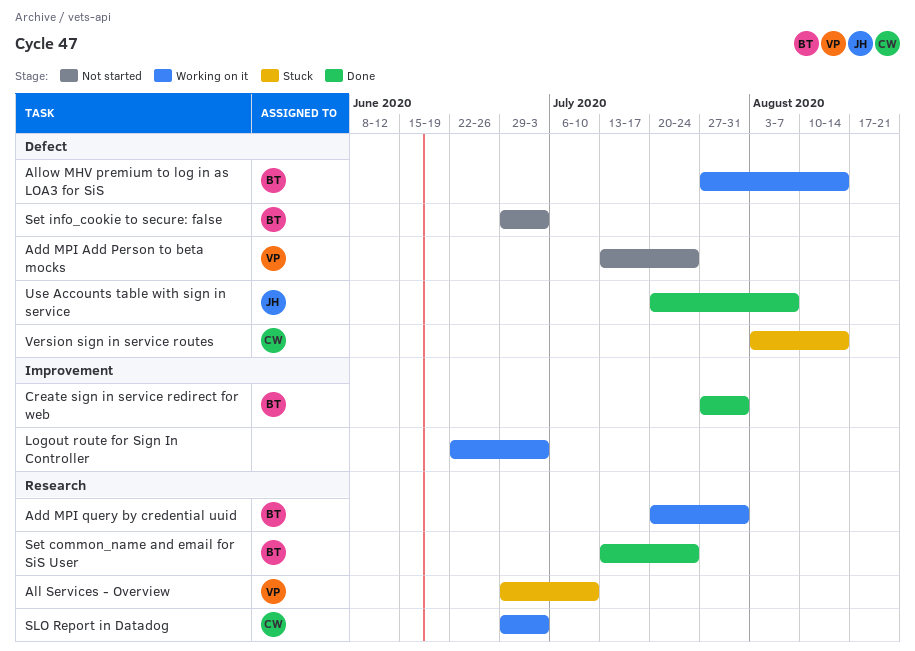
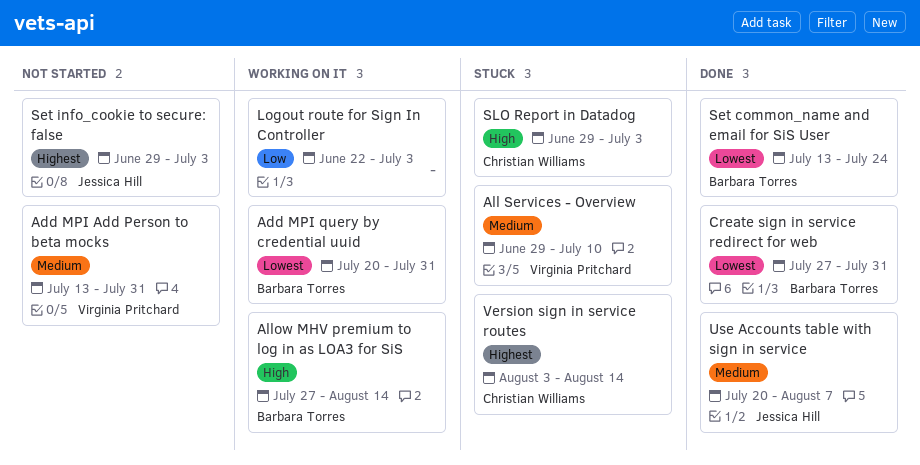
Add MPI Add Person to beta mocks, due: Jul 24 -> Jul 31
Set info_cookie to secure: false, owner: Barbara Torres -> Jessica Hill
SLO Report in Datadog, status: Working on it -> Stuck

